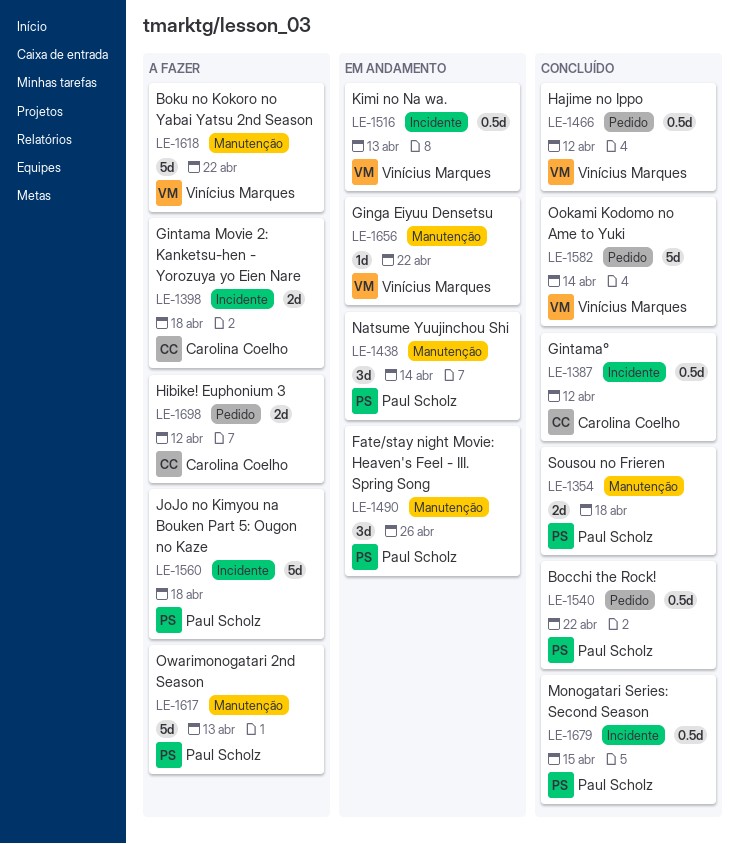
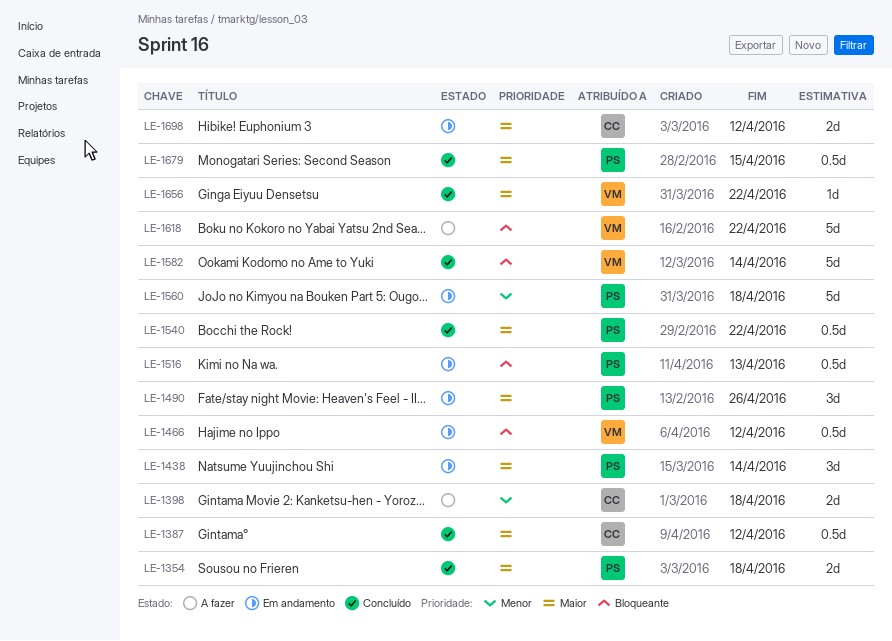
LE-1466, status: Concluído -> Em andamento
LE-1516, owner: Vinícius Marques -> Paul Scholz
LE-1560, status: A fazer -> Em andamento
LE-1617: present -> none
LE-1656, status: Em andamento -> Concluído
LE-1698, status: A fazer -> Em andamento

